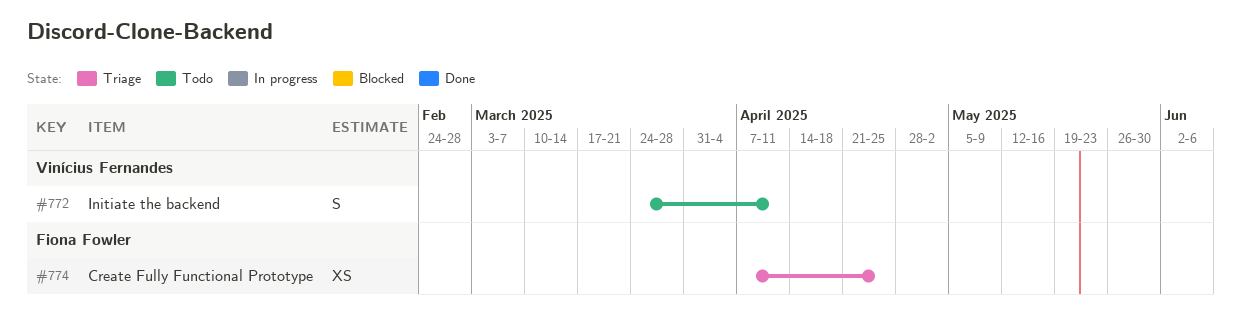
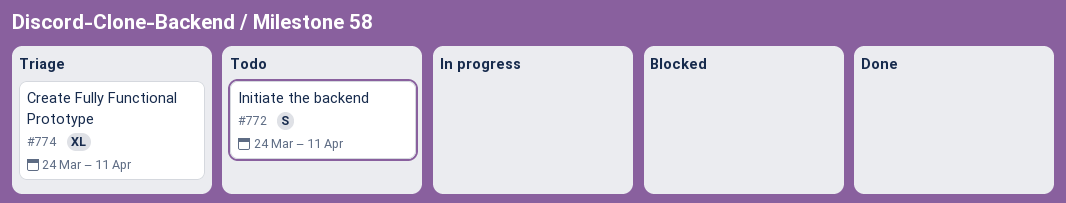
#774, estimate: XS -> XL
#774, start: Apr 7 -> Mar 24
#774, due: Apr 25 -> Apr 11

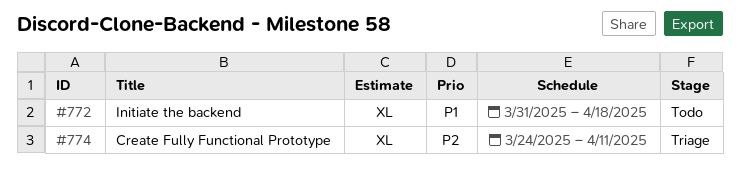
#772, estimate: S -> XL
#772, start: Mar 24 -> Mar 31
#772, due: Apr 11 -> Apr 18

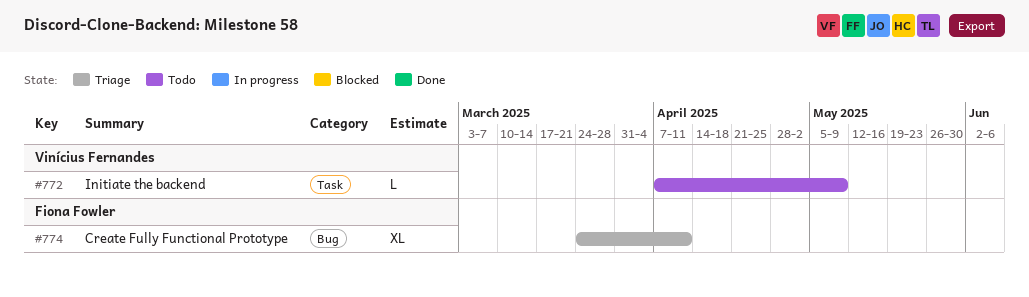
#772, estimate: XL -> L
#772, start: Mar 31 -> Apr 7
#772, due: Apr 18 -> May 9

